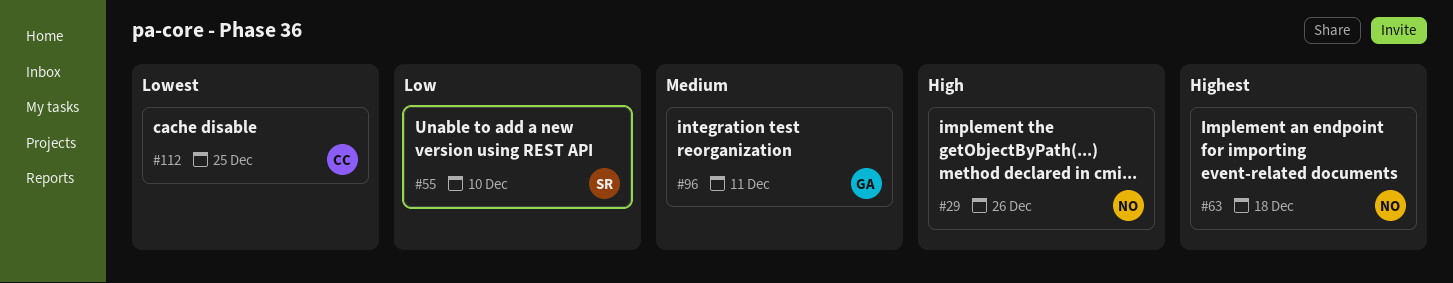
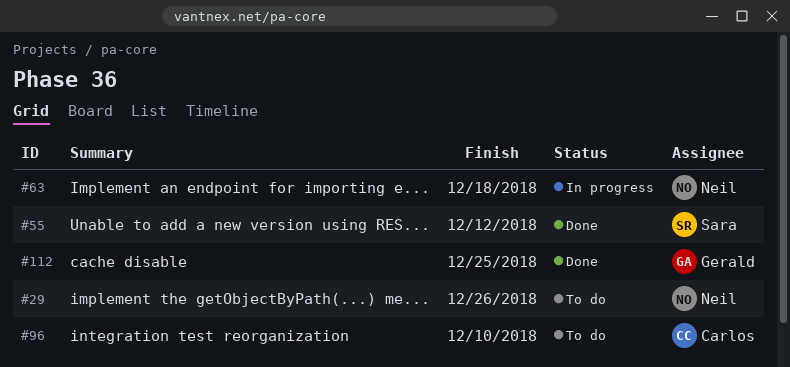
#55, due: Dec 10 -> Dec 12
#96, owner: Gerald -> Carlos
#96, due: Dec 11 -> Dec 10
#112, owner: Carlos -> Gerald

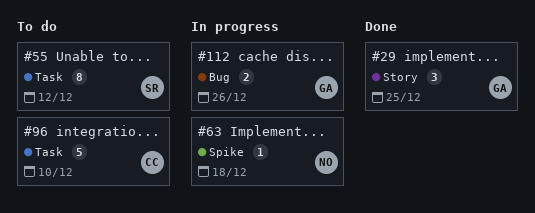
#29, status: To do -> Done
#29, owner: Neil -> Gerald
#29, due: Dec 26 -> Dec 25
#55, status: Done -> To do
#112, status: Done -> In progress
#112, due: Dec 25 -> Dec 26

